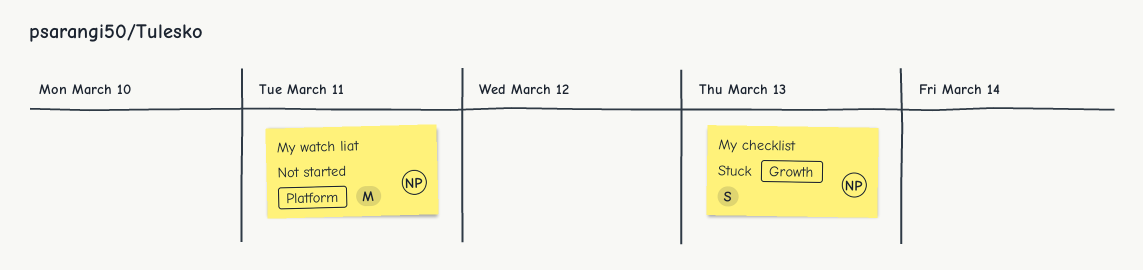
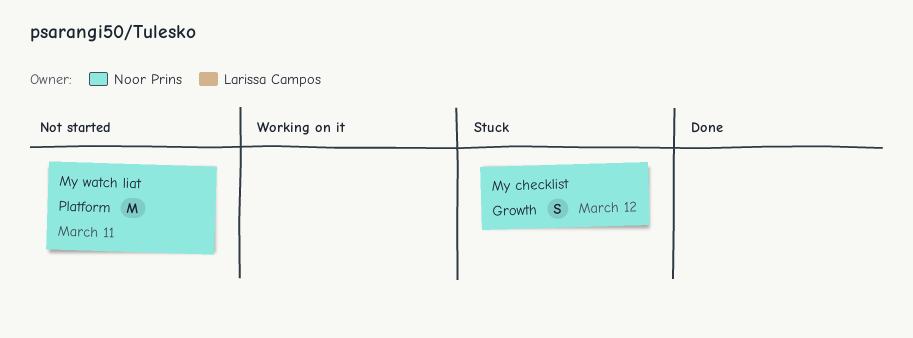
My checklist, due: Mar 13 -> Mar 12

